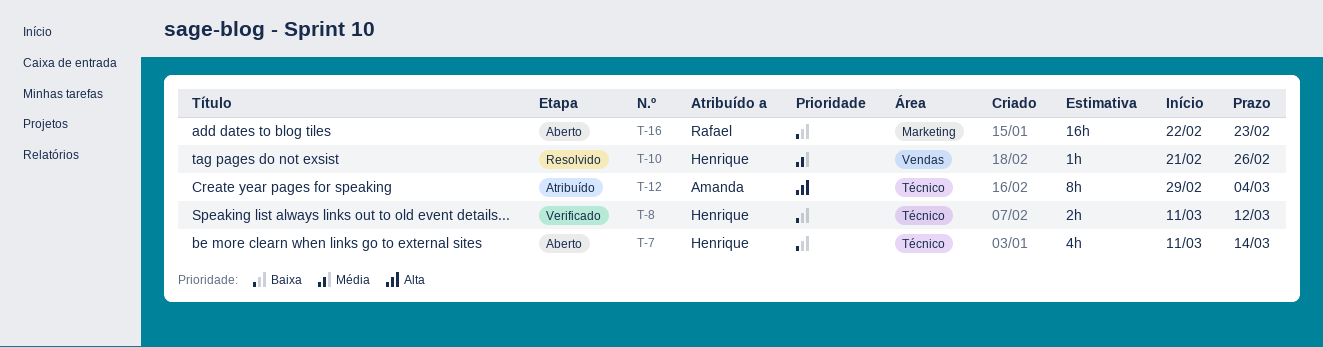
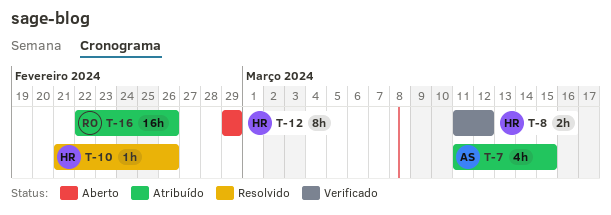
T-7, status: Aberto -> Atribuído
T-7, owner: Henrique -> Amanda
T-7, due: Mar 14 -> Mar 15
T-12, status: Atribuído -> Aberto
T-12, owner: Amanda -> Henrique
T-12, due: Mar 4 -> Feb 29
T-16, status: Aberto -> Atribuído
T-16, due: Feb 23 -> Feb 26

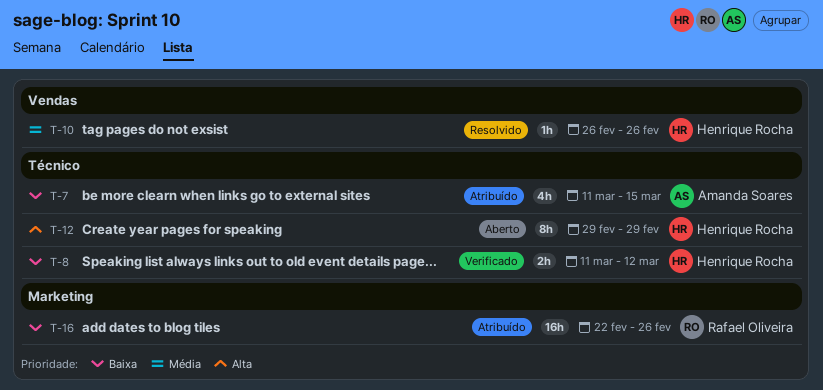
T-10, start: Feb 21 -> Feb 26

